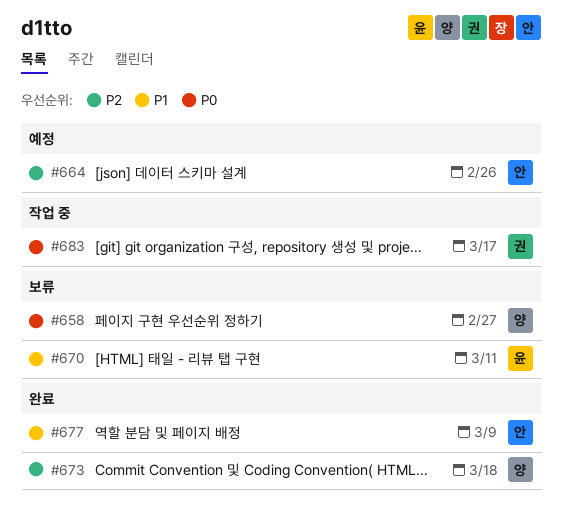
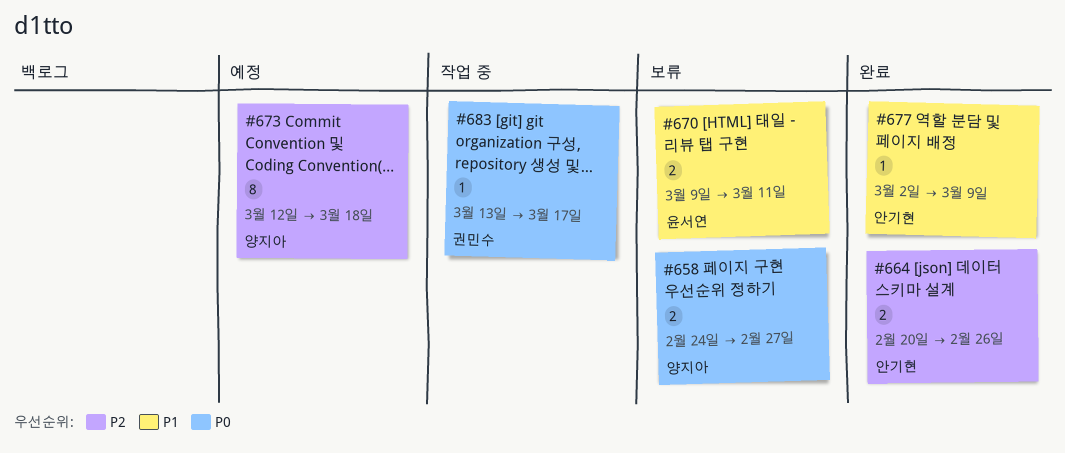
#664, status: 예정 -> 완료
#673, status: 완료 -> 예정

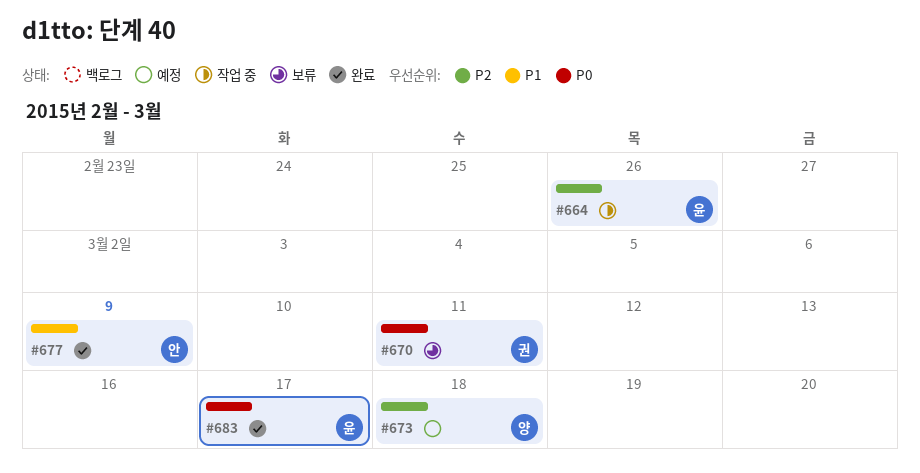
#658: present -> none
#664, status: 완료 -> 작업 중
#664, owner: 안기현 -> 윤서연
#670, owner: 윤서연 -> 권민수
#670, priority: P1 -> P0
#683, status: 작업 중 -> 완료
#683, owner: 권민수 -> 윤서연

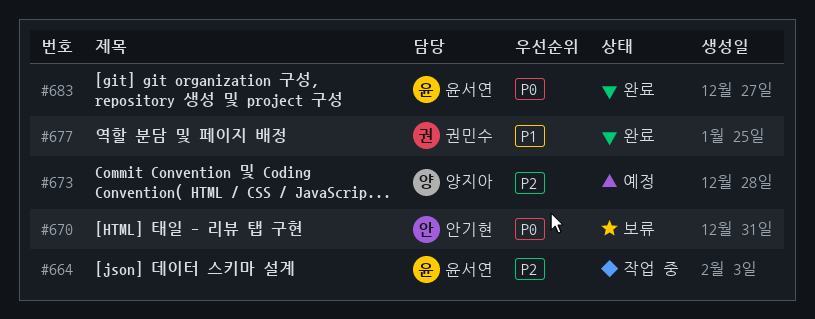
#670, owner: 권민수 -> 안기현
#677, owner: 안기현 -> 권민수

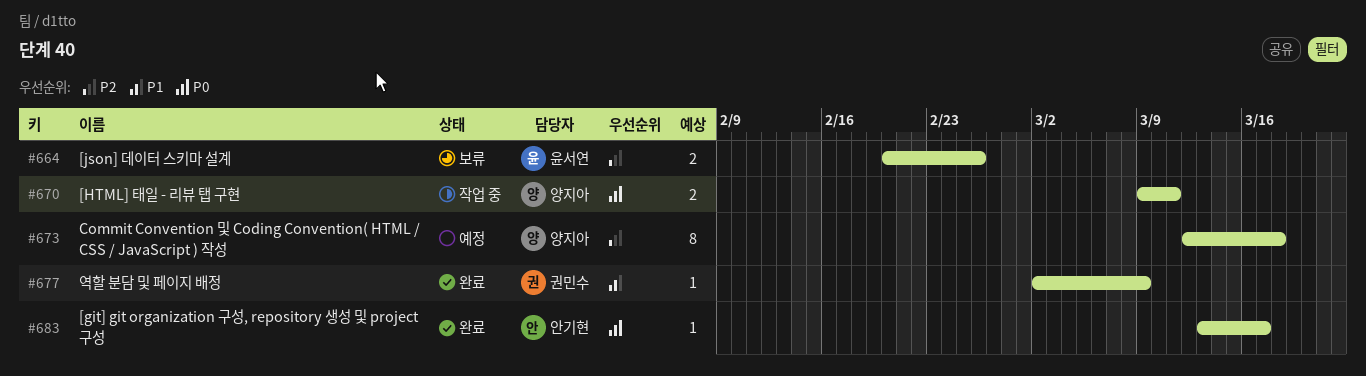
#664, status: 작업 중 -> 보류
#670, status: 보류 -> 작업 중
#670, owner: 안기현 -> 양지아
#683, owner: 윤서연 -> 안기현

